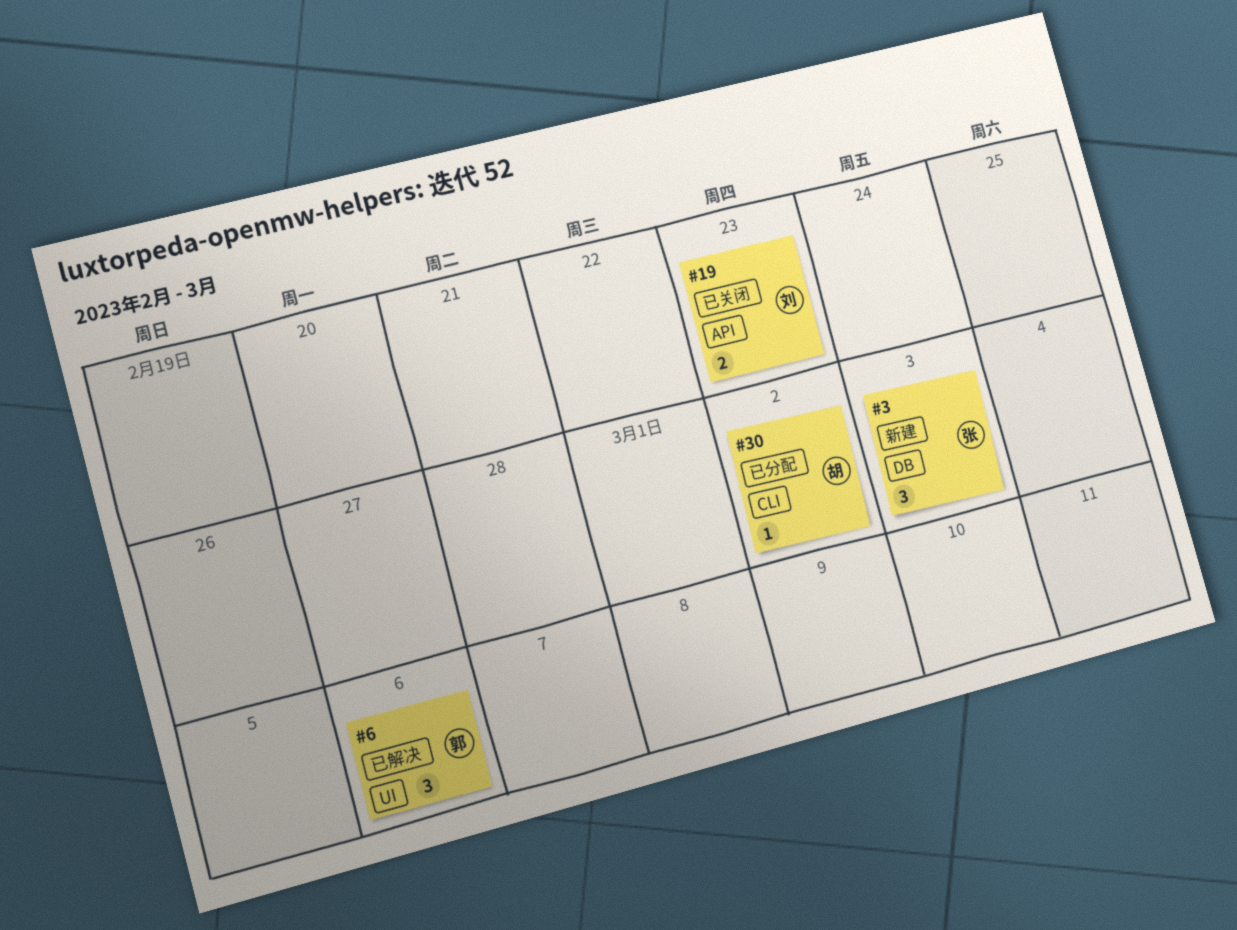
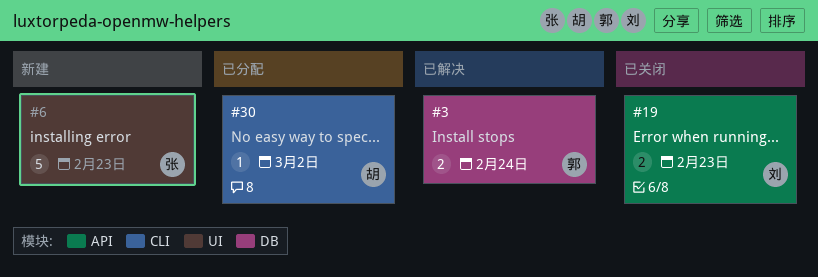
#3, status: 新建 -> 已解决
#3, owner: 张 -> 郭
#3, estimate: 3 -> 2
#3, due: Mar 3 -> Feb 24
#6, status: 已解决 -> 新建
#6, owner: 郭 -> 张
#6, estimate: 3 -> 5
#6, due: Mar 6 -> Feb 23

